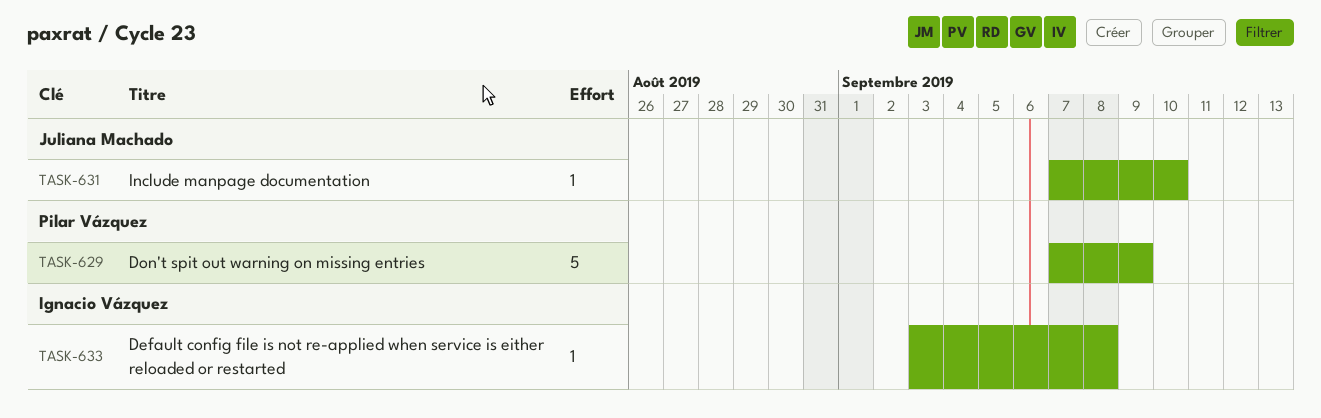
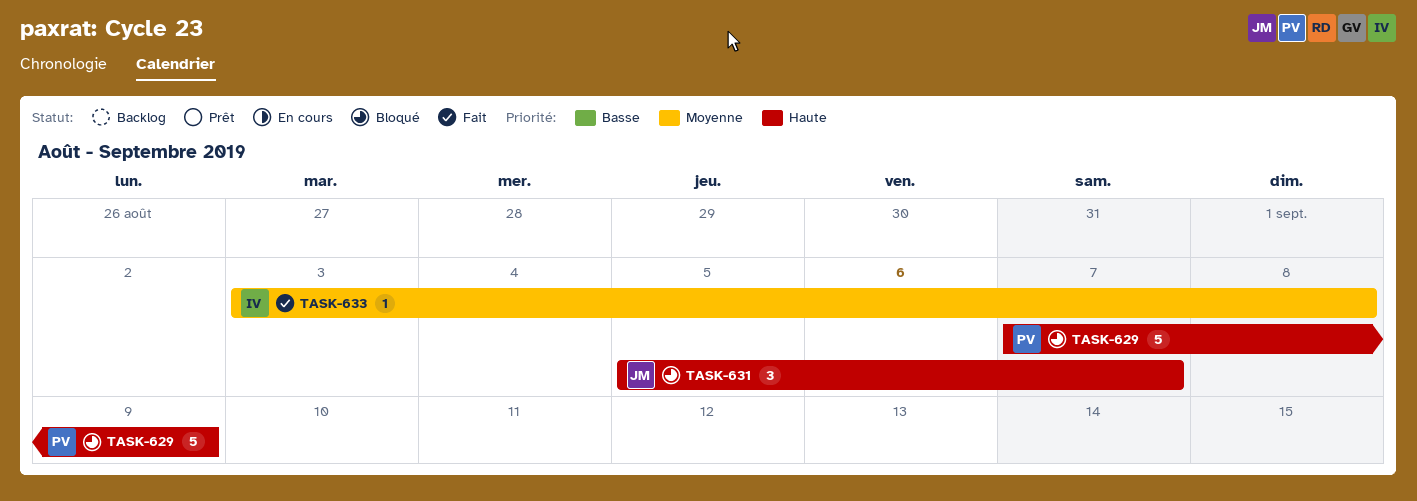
TASK-631, estimate: 1 -> 3
TASK-631, start: Sep 7 -> Sep 5
TASK-631, due: Sep 10 -> Sep 7

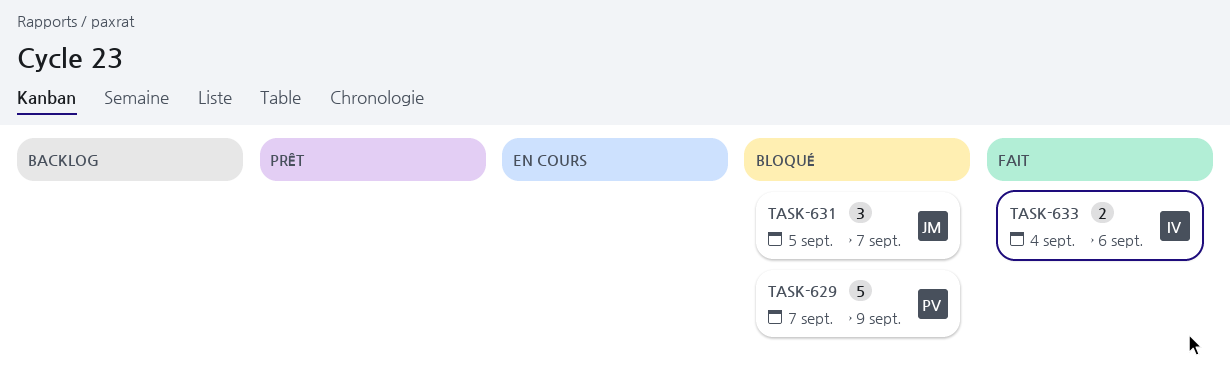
TASK-633, estimate: 1 -> 2
TASK-633, start: Sep 3 -> Sep 4
TASK-633, due: Sep 8 -> Sep 6

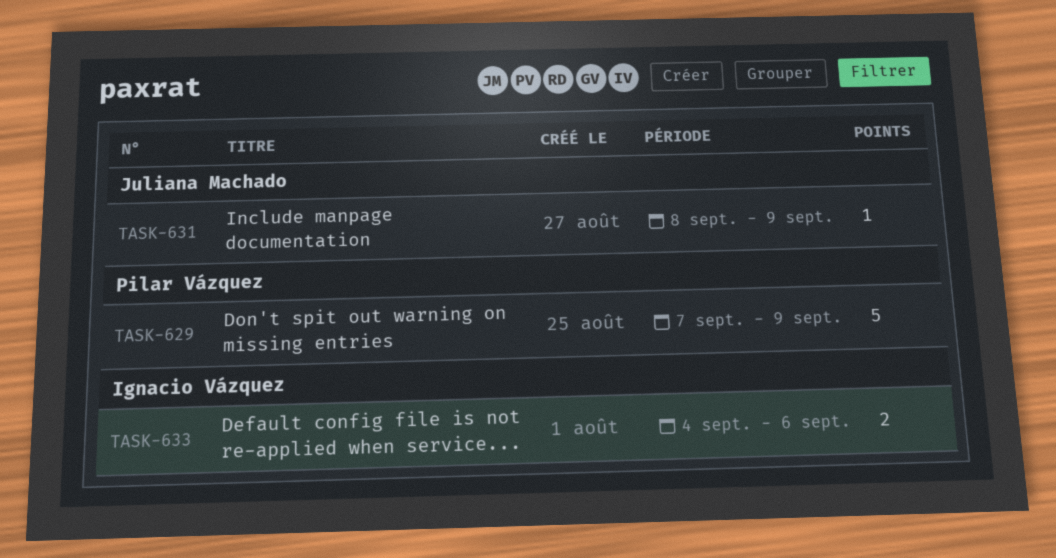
TASK-631, estimate: 3 -> 1
TASK-631, start: Sep 5 -> Sep 8
TASK-631, due: Sep 7 -> Sep 9

